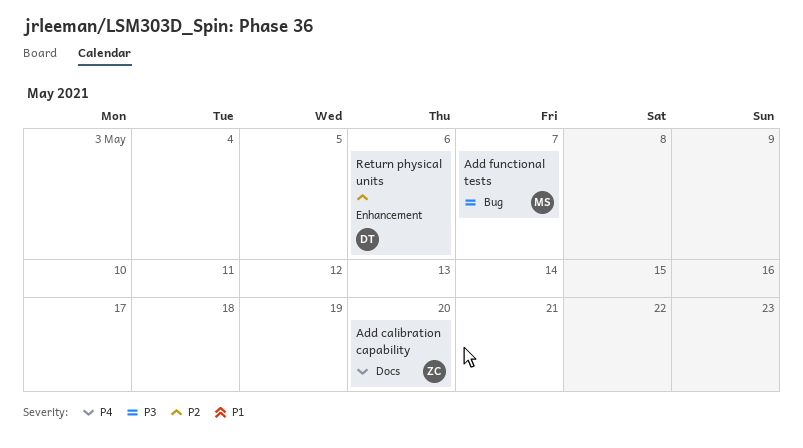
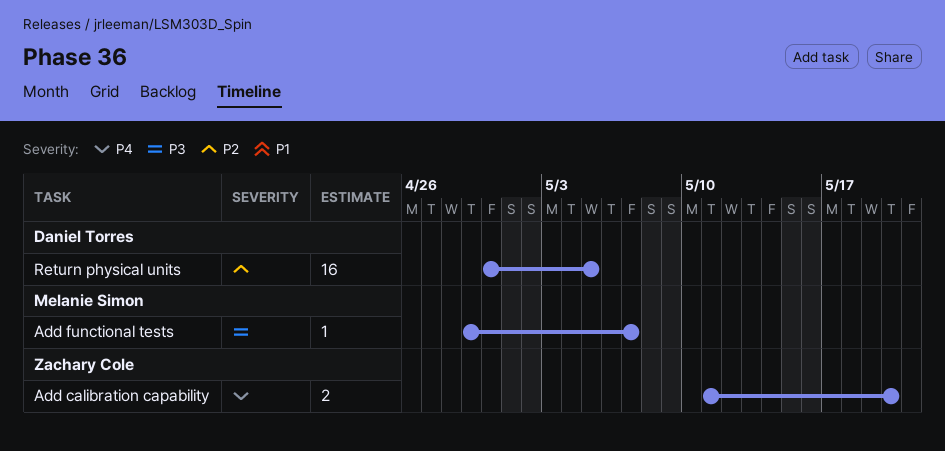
Return physical units, due: May 6 -> May 5

